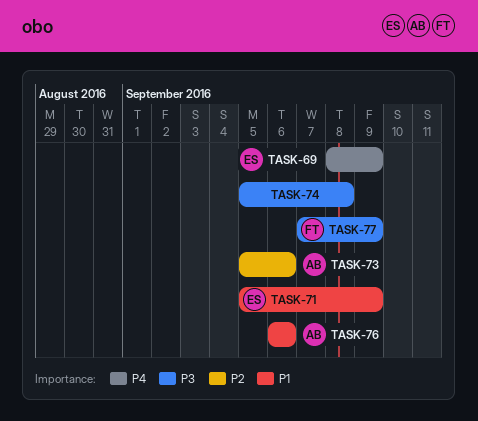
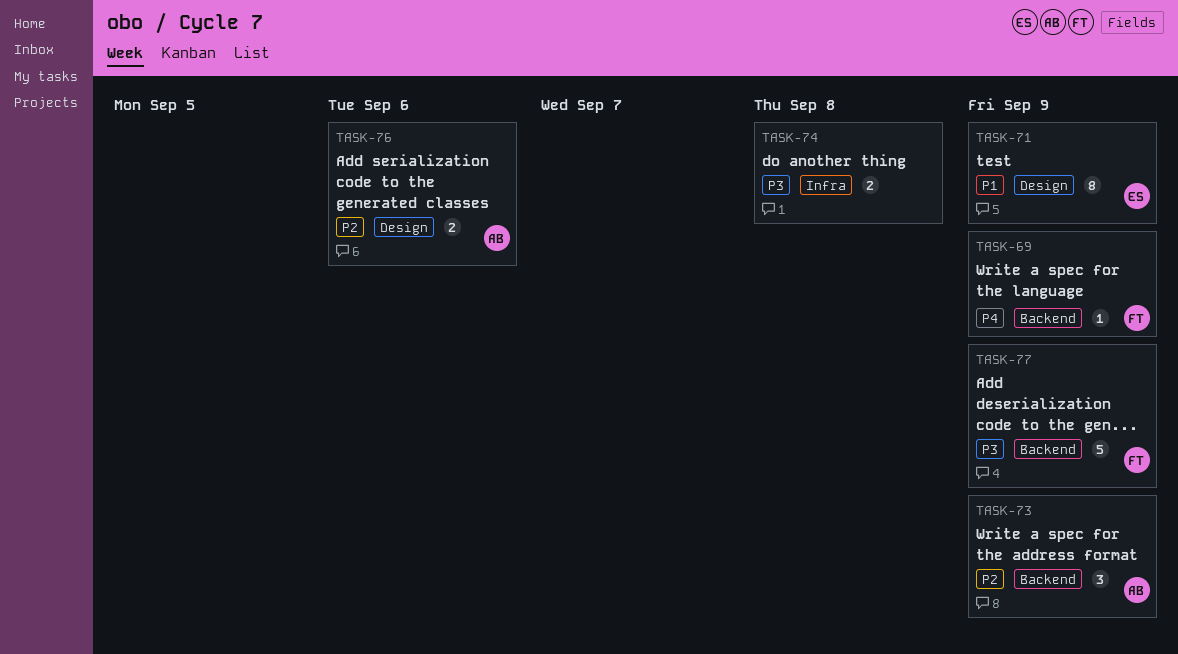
TASK-69, owner: ES -> FT
TASK-73, due: Sep 6 -> Sep 9
TASK-76, priority: P1 -> P2

